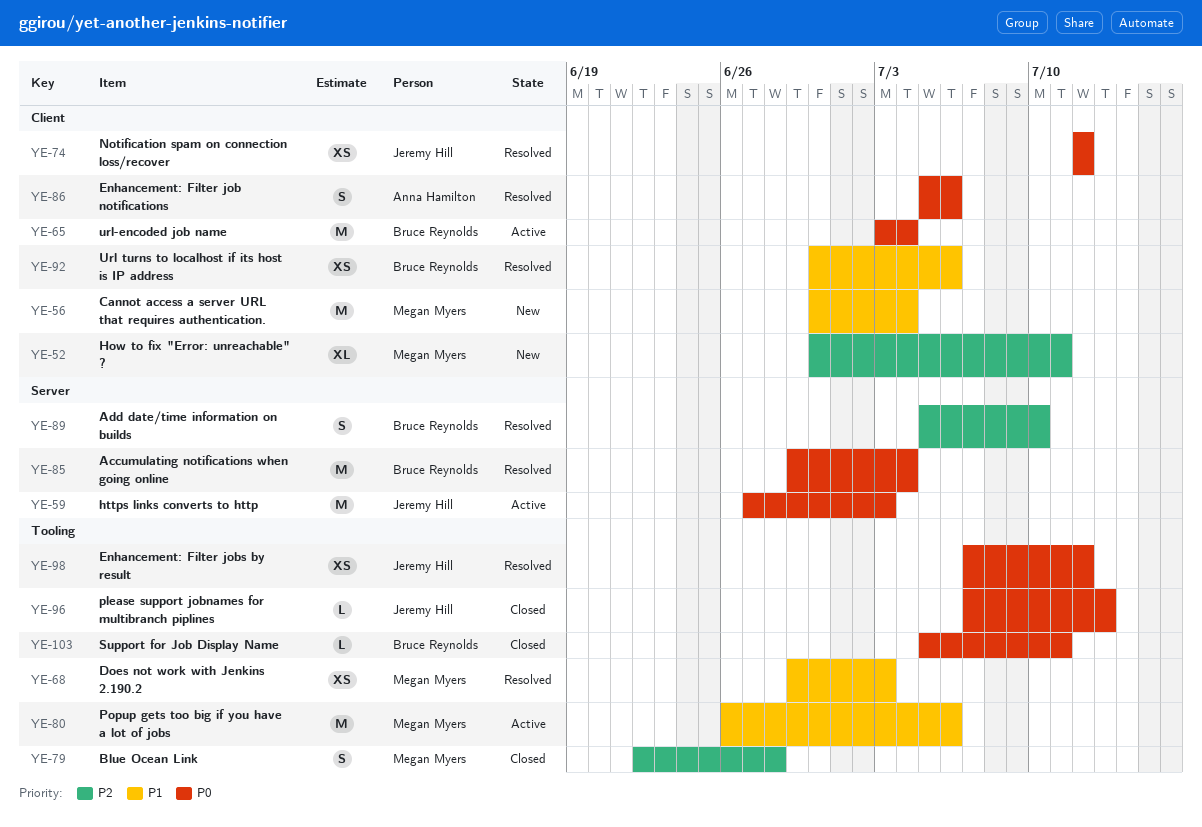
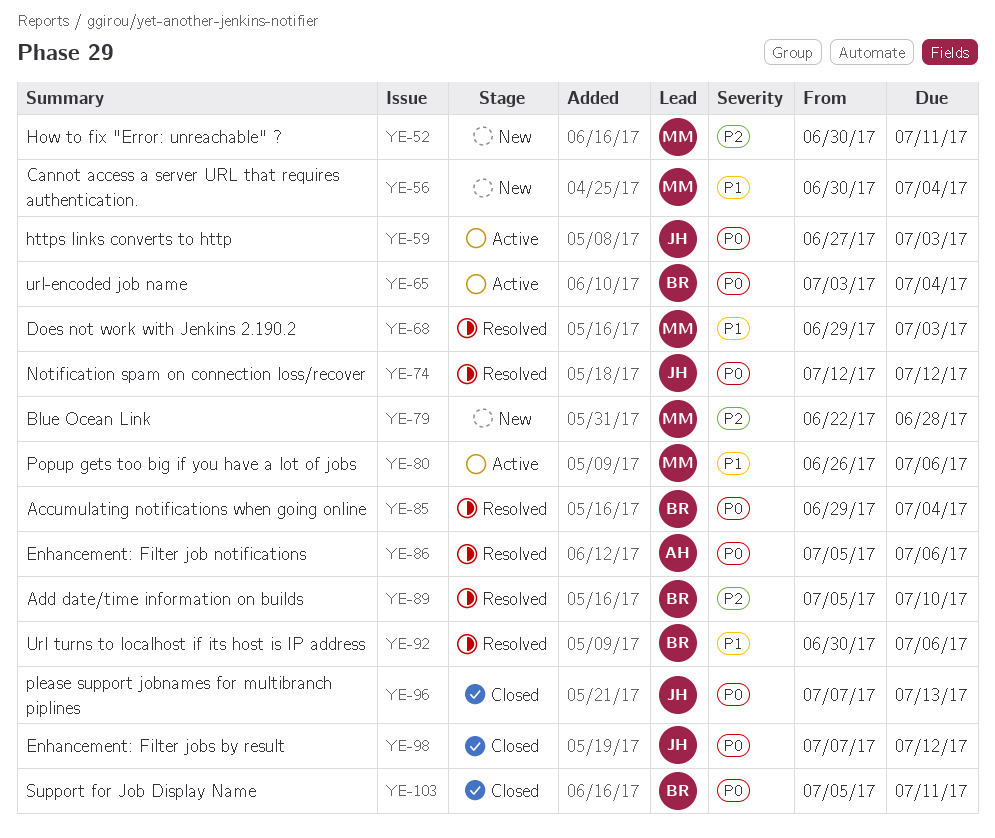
YE-79, status: Closed -> New
YE-98, status: Resolved -> Closed

